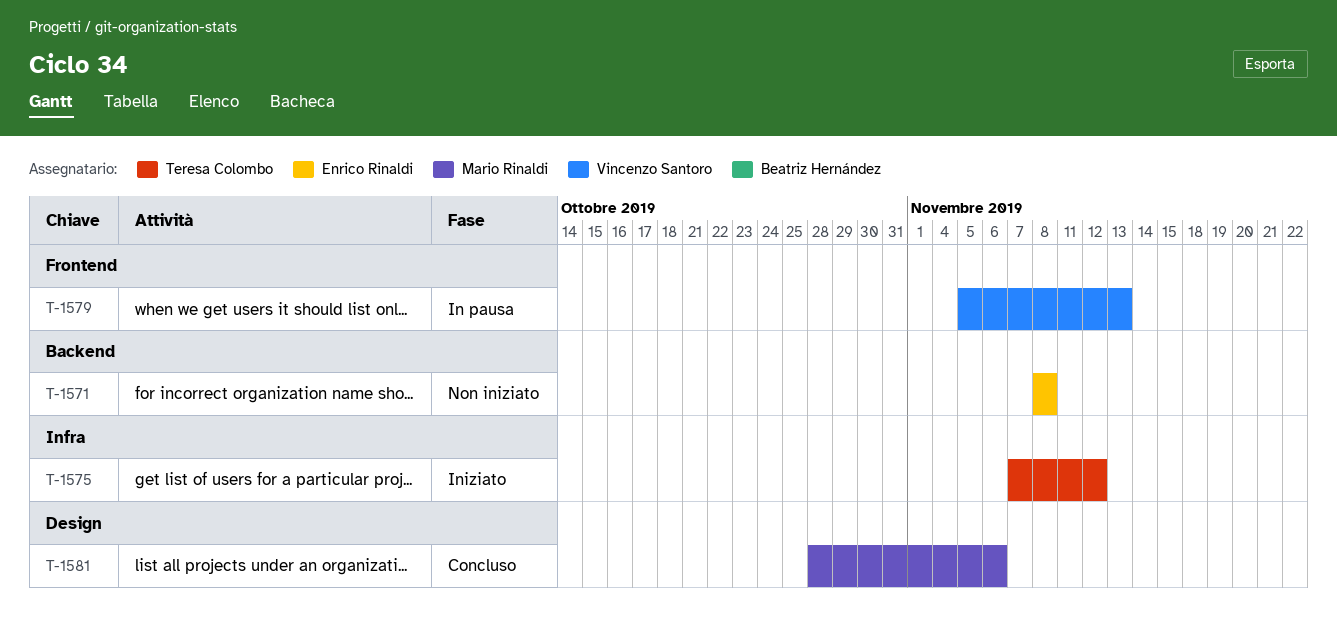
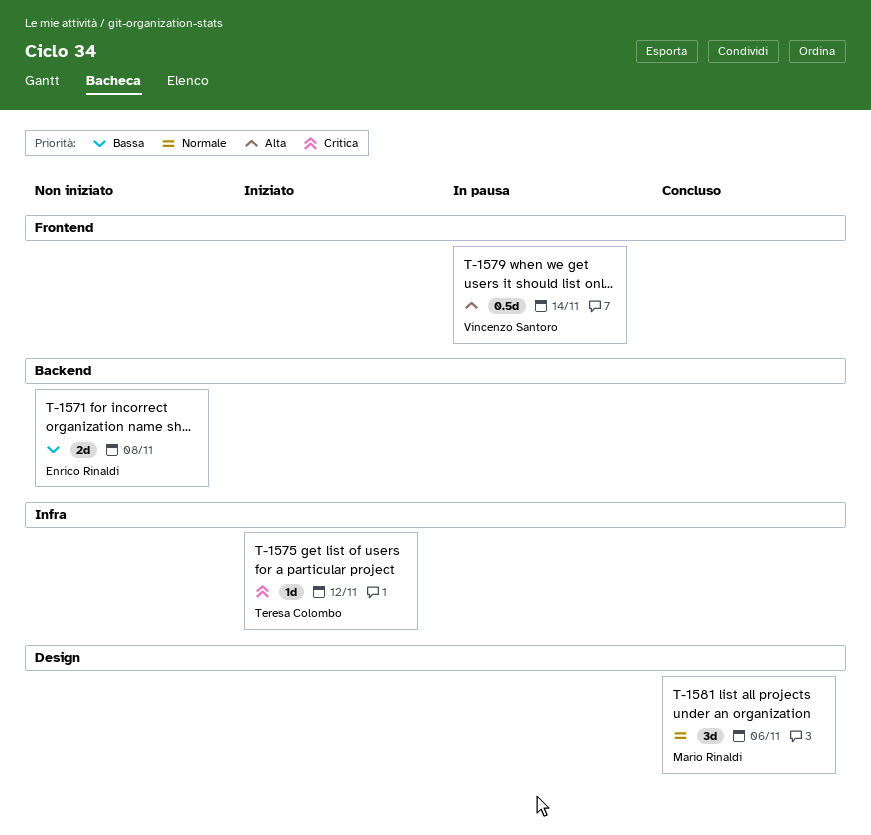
T-1579, due: Nov 13 -> Nov 14

